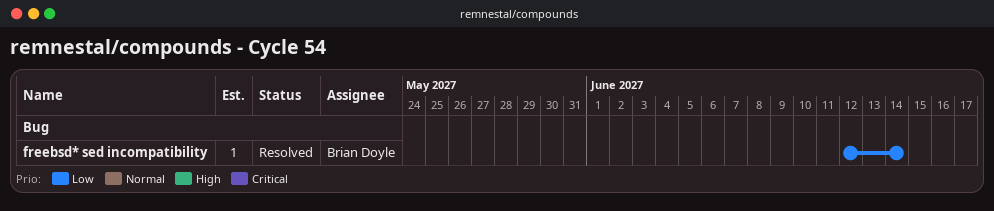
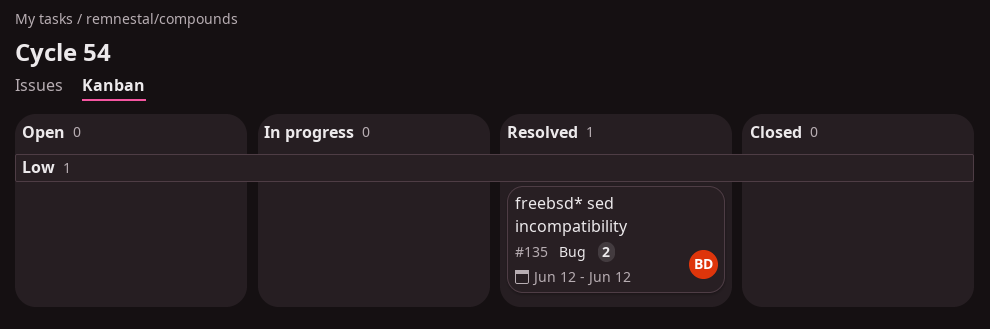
freebsd* sed incompatibility, estimate: 1 -> 2
freebsd* sed incompatibility, due: Jun 14 -> Jun 12

